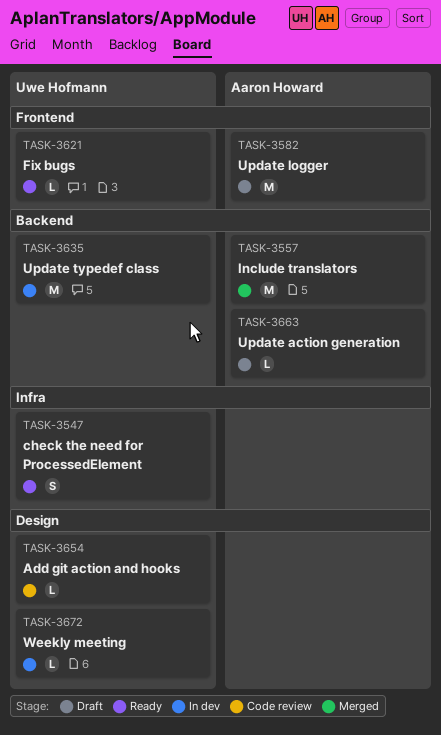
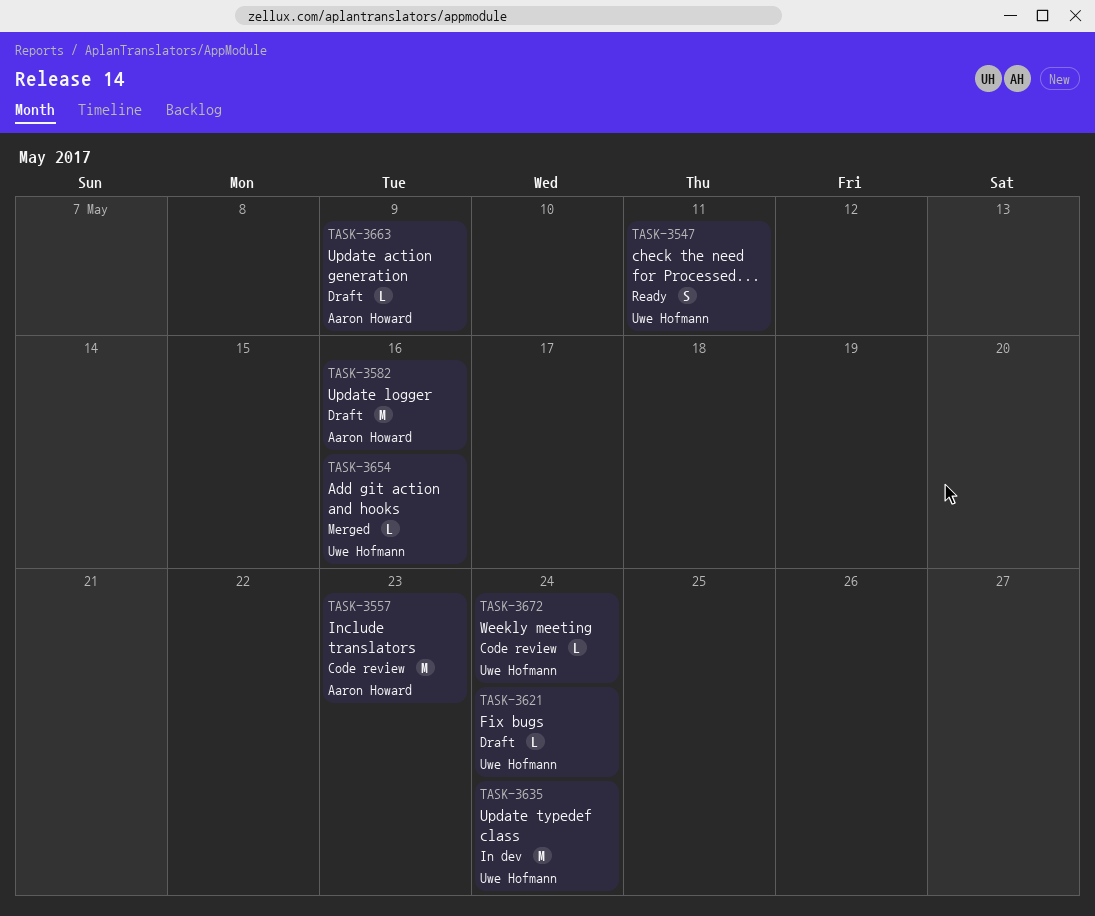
TASK-3557, status: Merged -> Code review
TASK-3621, status: Ready -> Draft
TASK-3654, status: Code review -> Merged
TASK-3672, status: In dev -> Code review

